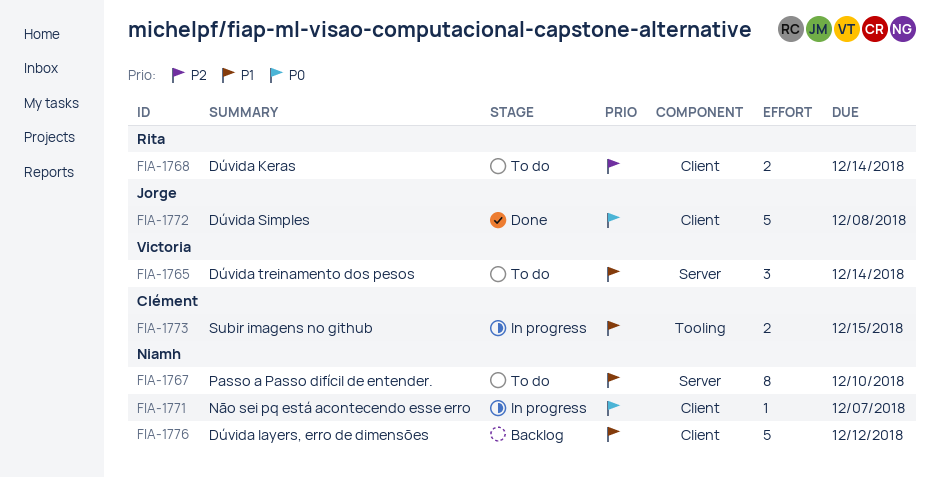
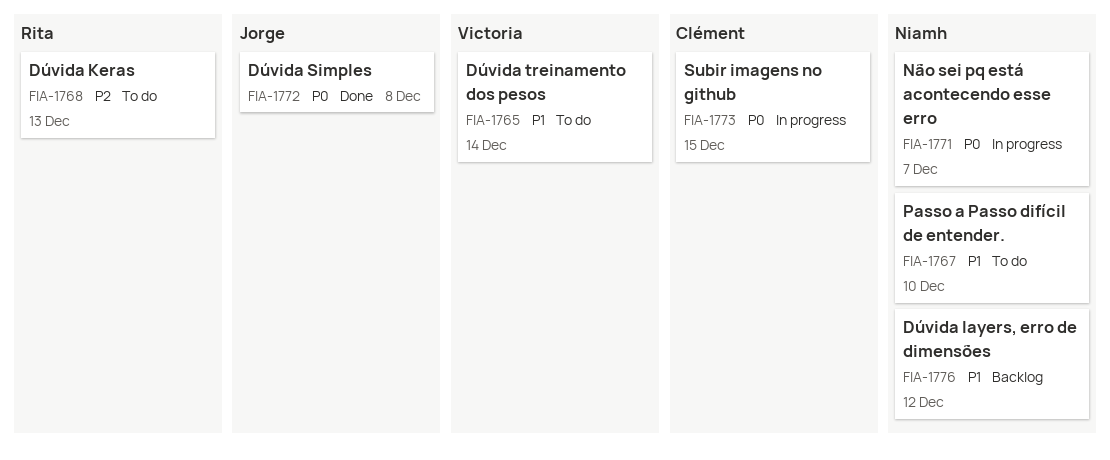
FIA-1768, due: Dec 14 -> Dec 13
FIA-1773, priority: P1 -> P0

